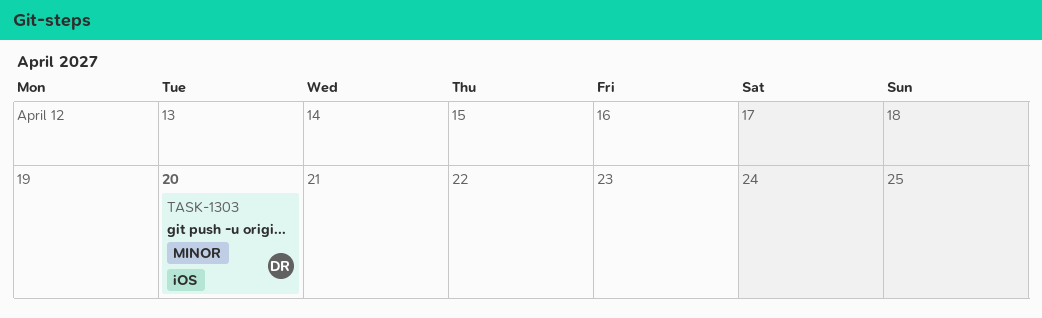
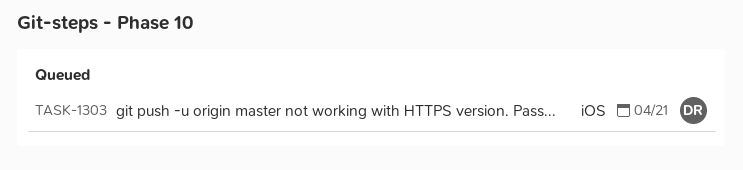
TASK-1303, due: Apr 20 -> Apr 21

